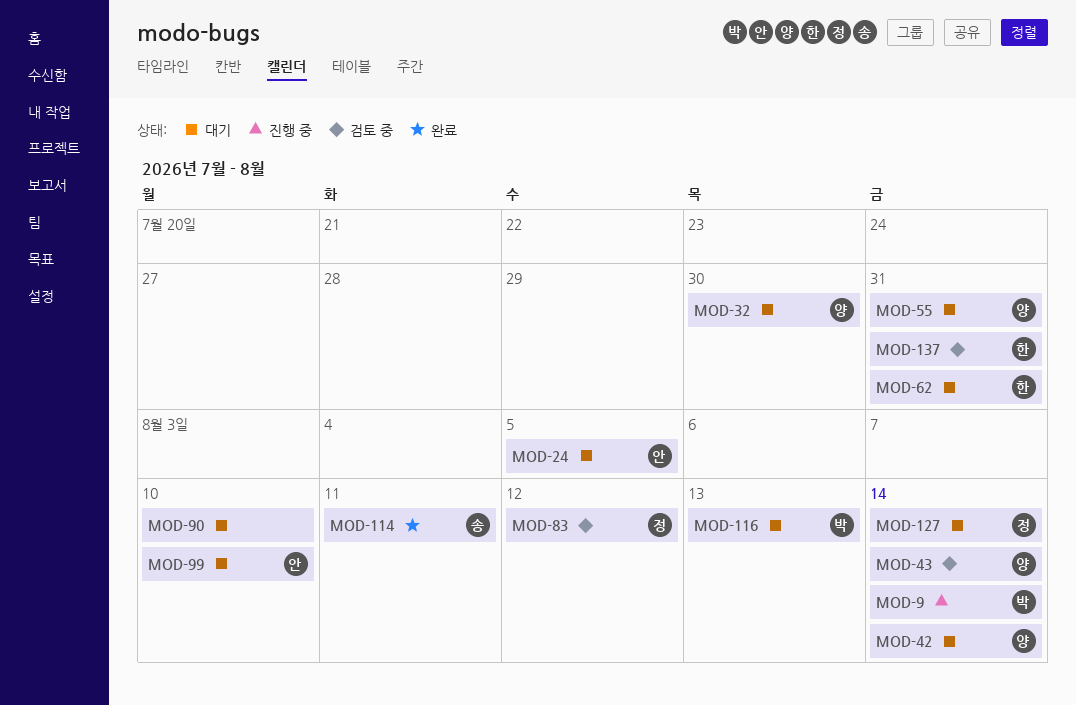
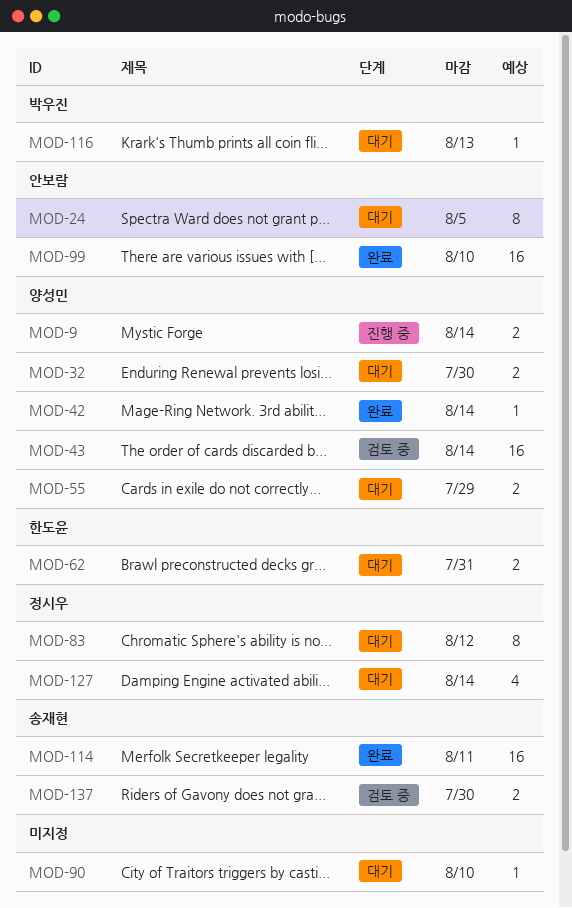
MOD-9, owner: 박우진 -> 양성민
MOD-42, status: 대기 -> 완료
MOD-55, due: Jul 31 -> Jul 29
MOD-83, status: 검토 중 -> 대기
MOD-99, status: 대기 -> 완료
MOD-137, owner: 한도윤 -> 송재현
MOD-137, due: Jul 31 -> Jul 30

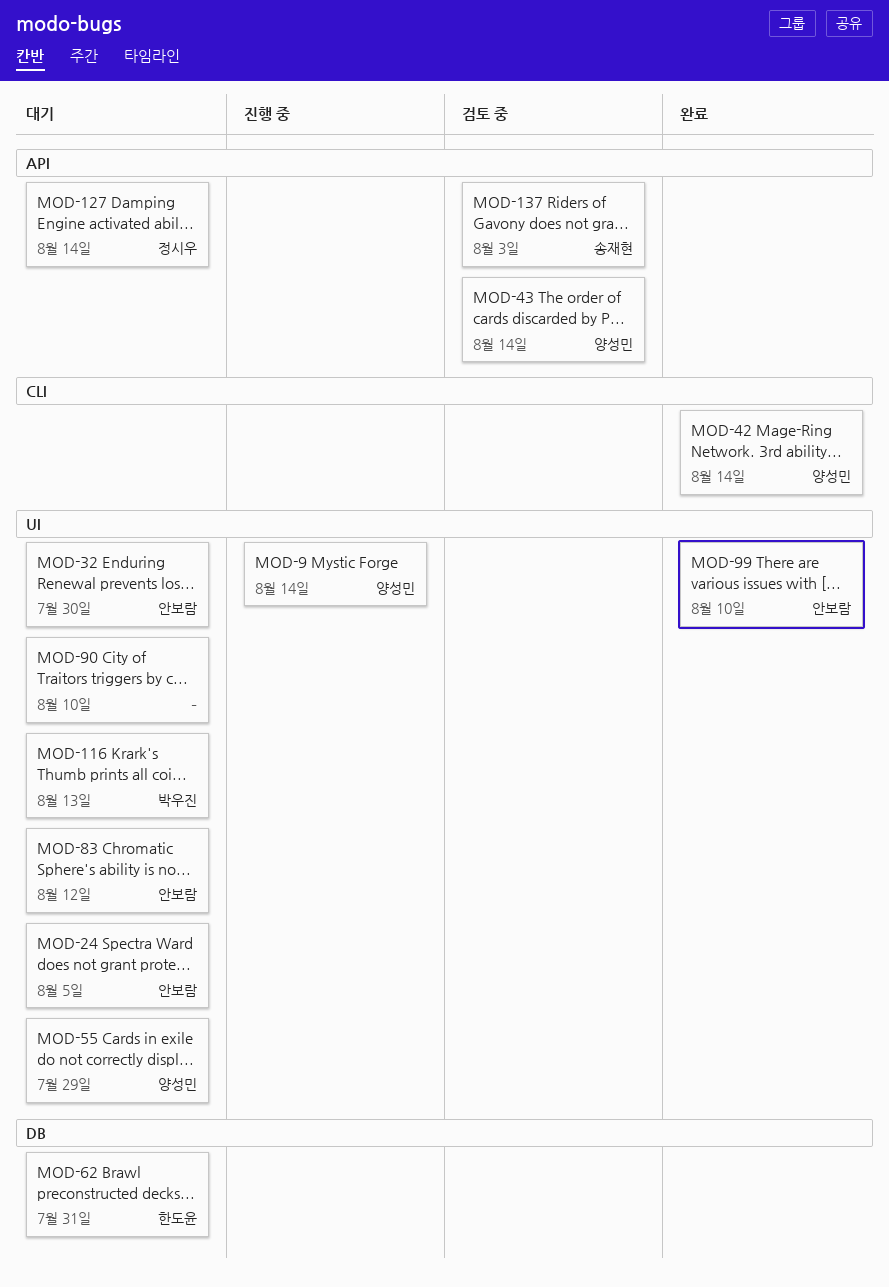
MOD-32, owner: 양성민 -> 안보람
MOD-83, owner: 정시우 -> 안보람
MOD-114: present -> none
MOD-137, due: Jul 30 -> Aug 3

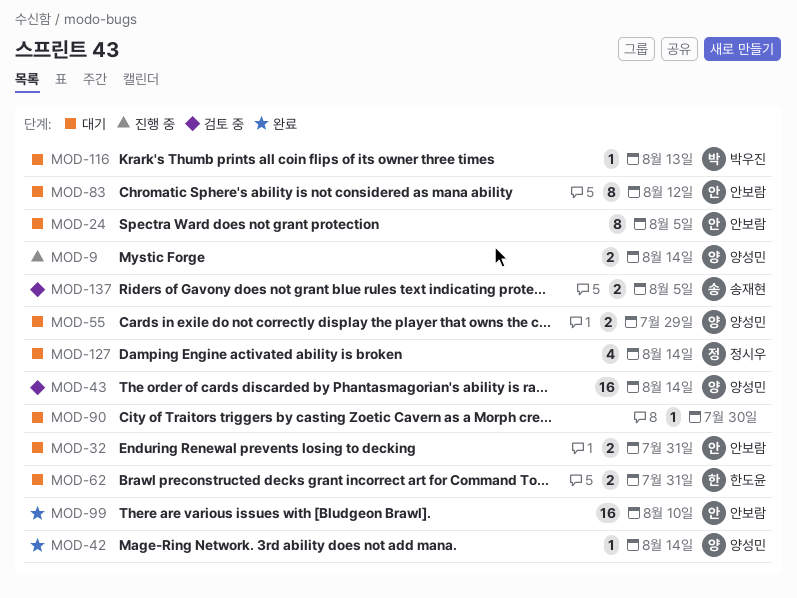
MOD-32, due: Jul 30 -> Jul 31
MOD-90, due: Aug 10 -> Jul 30
MOD-137, due: Aug 3 -> Aug 5

